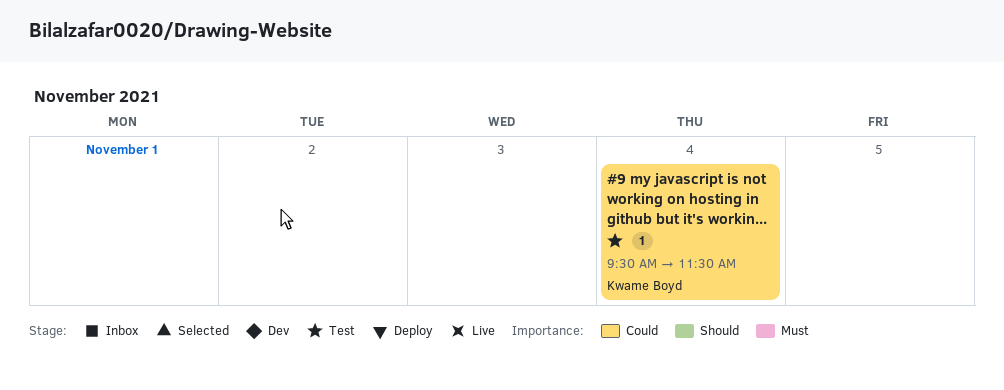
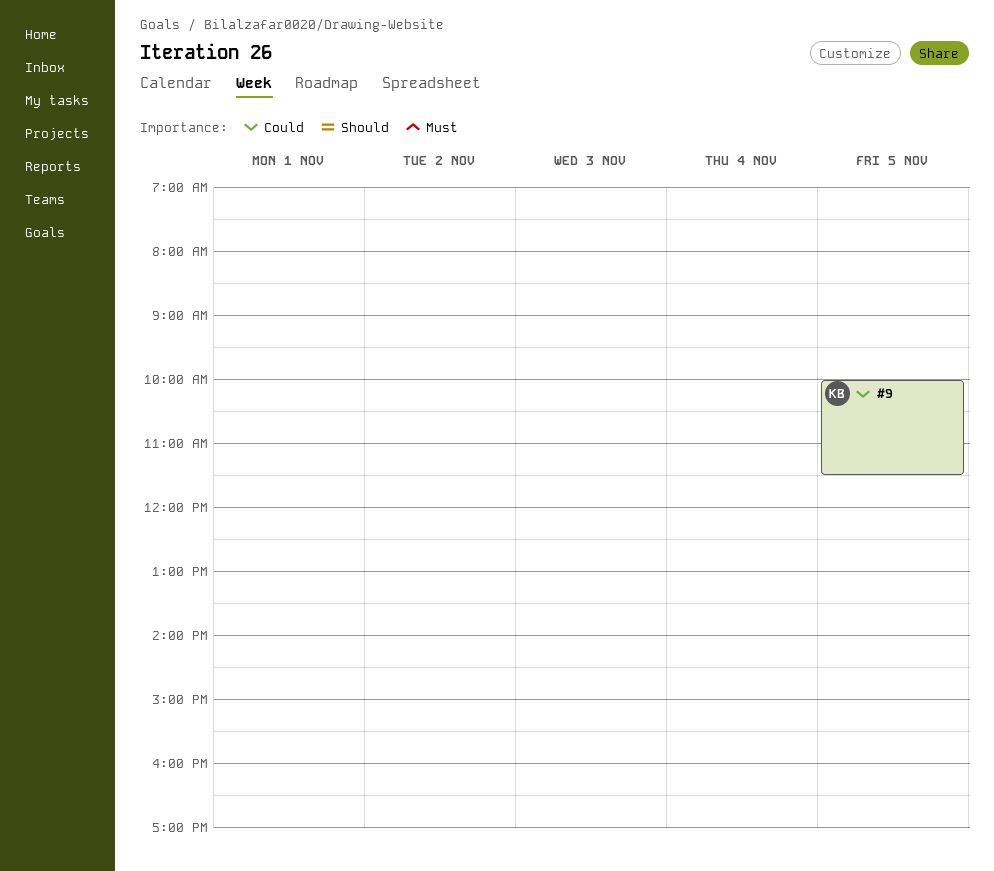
#9, day: Nov 4 -> Nov 5
#9, begins: 09:30 -> 10:00

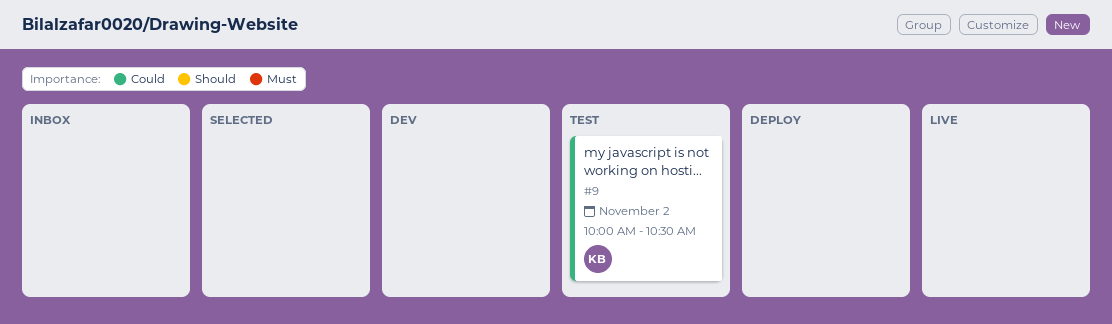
#9, day: Nov 5 -> Nov 2
#9, ends: 11:30 -> 10:30

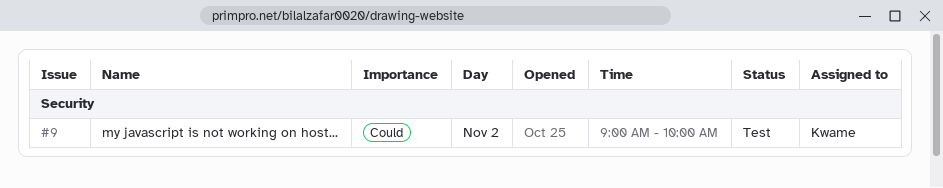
#9, begins: 10:00 -> 09:00
#9, ends: 10:30 -> 10:00

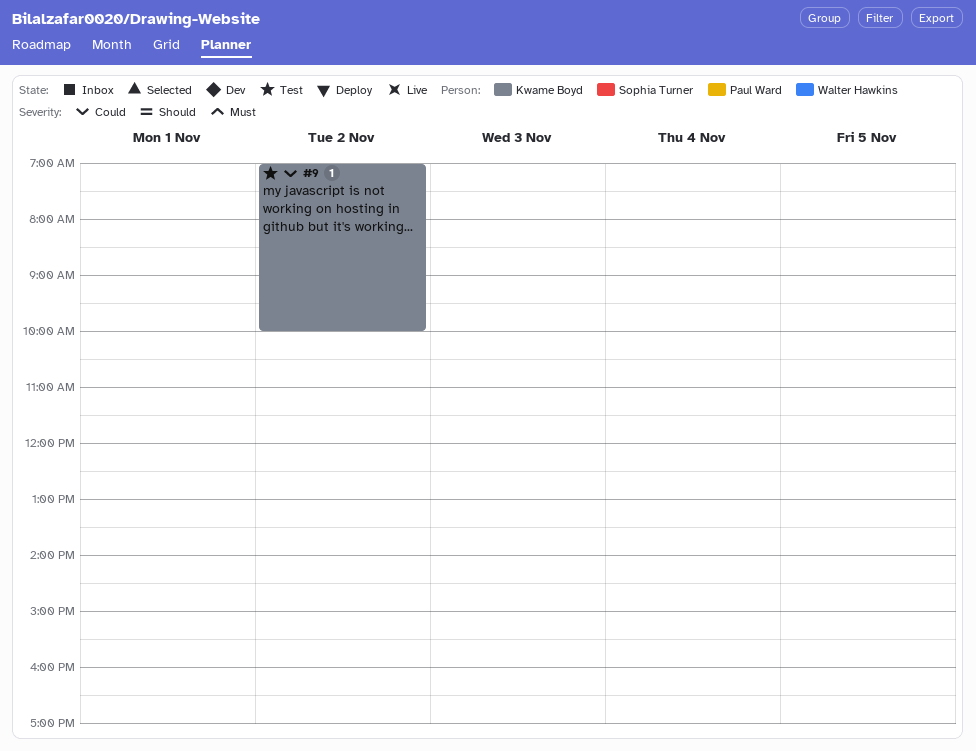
#9, begins: 09:00 -> 07:00

